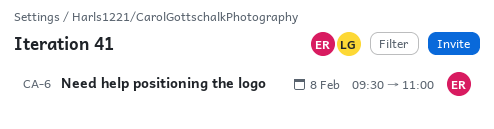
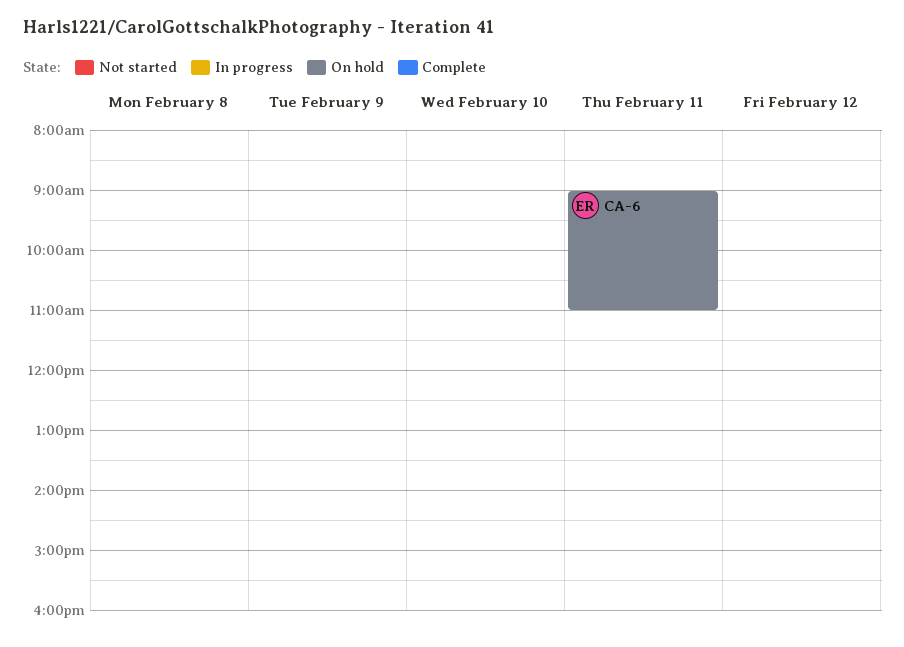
CA-6, day: Feb 8 -> Feb 11
CA-6, begins: 09:30 -> 09:00

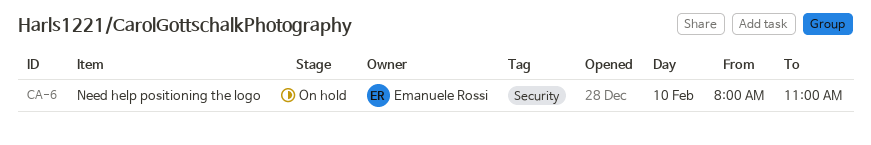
CA-6, day: Feb 11 -> Feb 10
CA-6, begins: 09:00 -> 08:00

